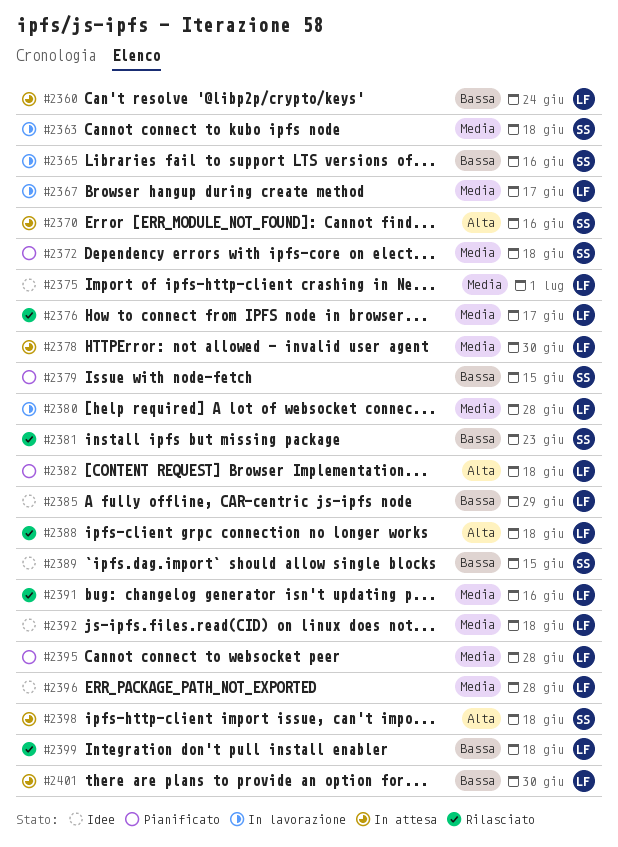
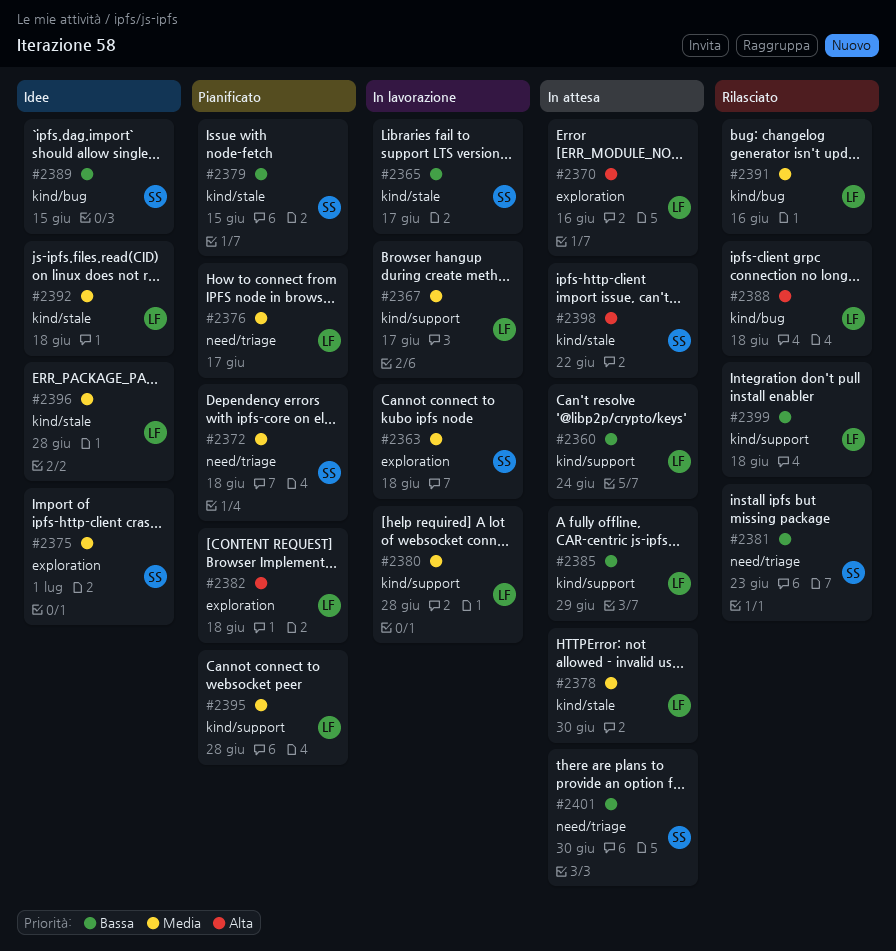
#2365, due: Jun 16 -> Jun 17
#2370, owner: SS -> LF
#2375, owner: LF -> SS
#2376, status: Rilasciato -> Pianificato
#2385, status: Idee -> In attesa
#2398, due: Jun 18 -> Jun 22
#2401, owner: LF -> SS

